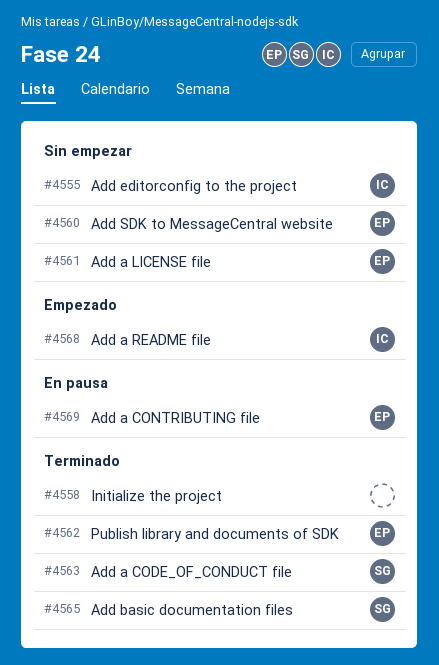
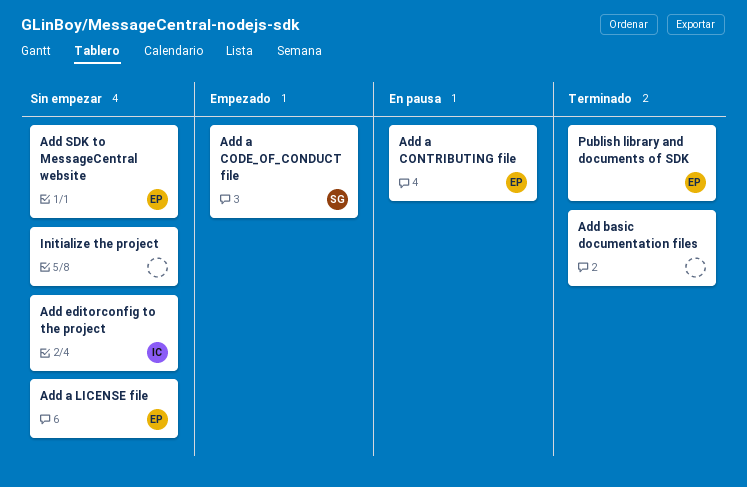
Add a CODE_OF_CONDUCT file, status: Terminado -> Empezado
Add a README file: present -> none
Add basic documentation files, owner: SG -> none
Initialize the project, status: Terminado -> Sin empezar

